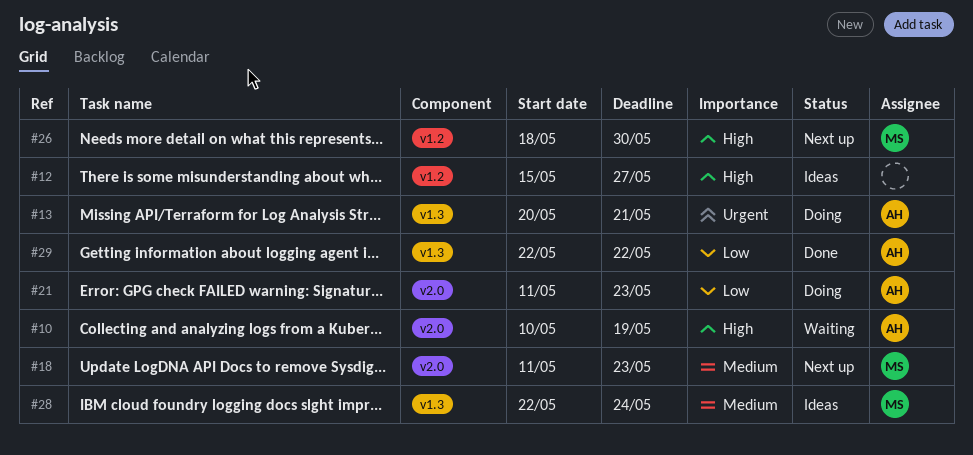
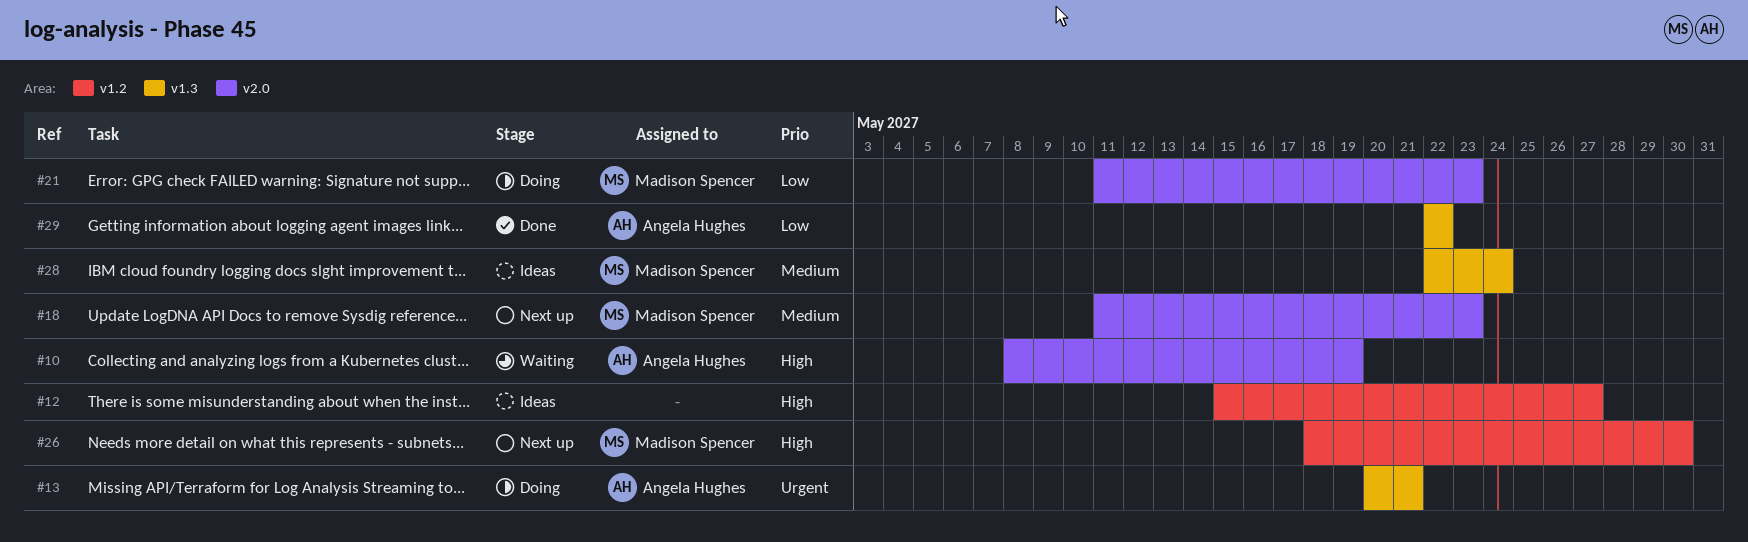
#10, start: May 10 -> May 8
#21, owner: Angela Hughes -> Madison Spencer

